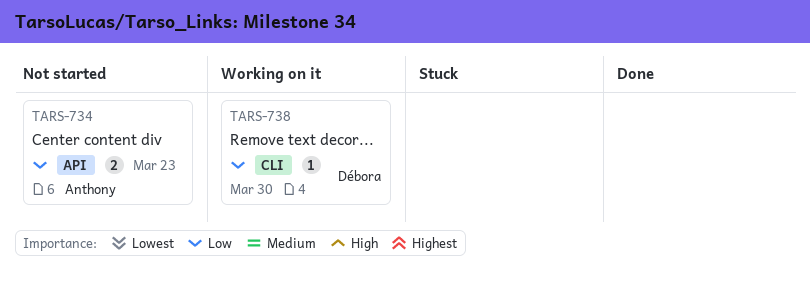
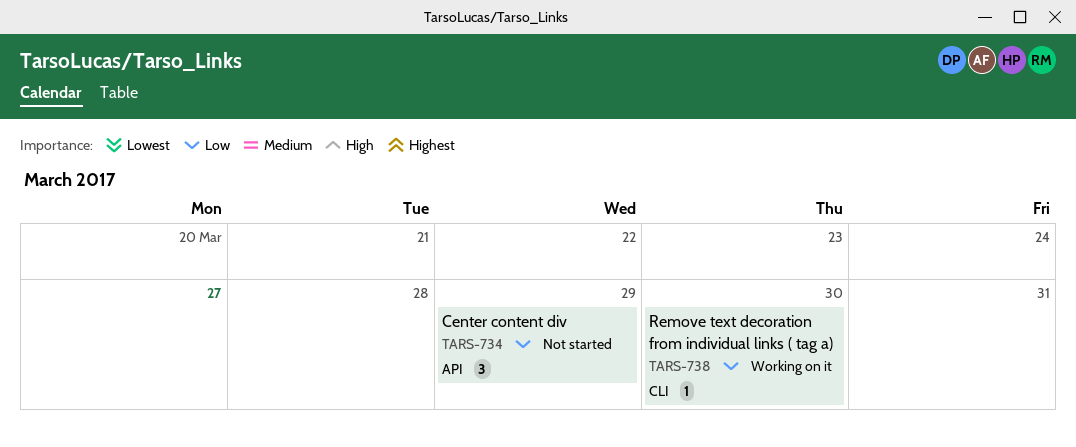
TARS-734, estimate: 2 -> 3
TARS-734, due: Mar 23 -> Mar 29

